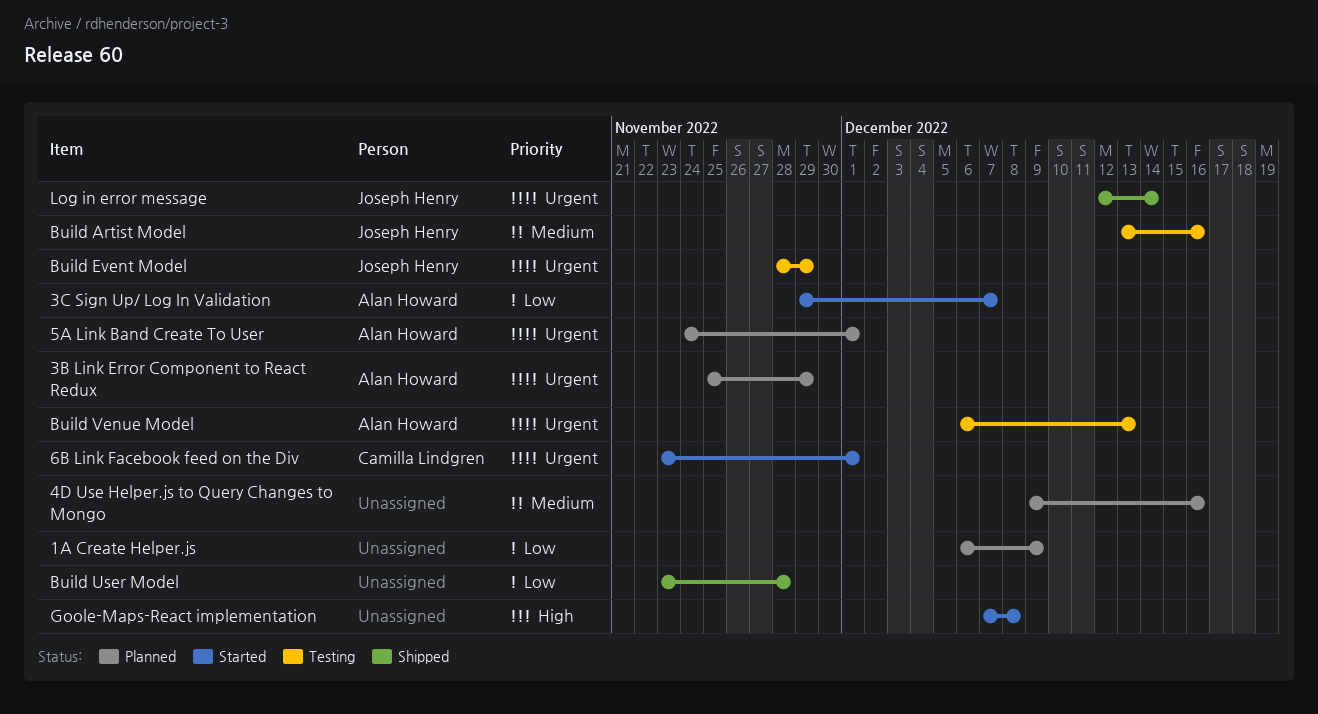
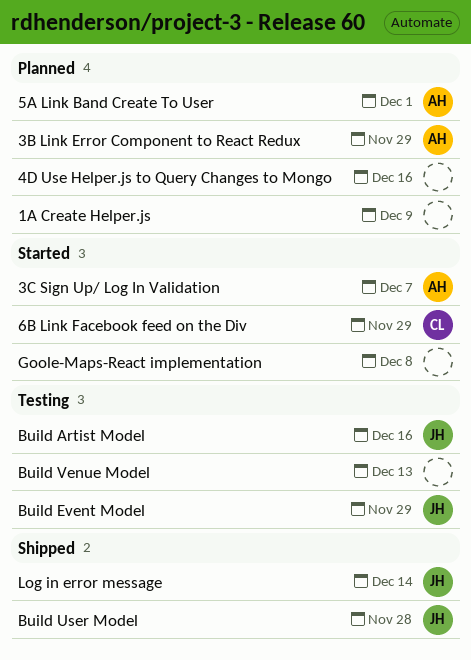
6B Link Facebook feed on the Div, due: Dec 1 -> Nov 29
Build User Model, owner: none -> Joseph Henry
Build Venue Model, owner: Alan Howard -> none

